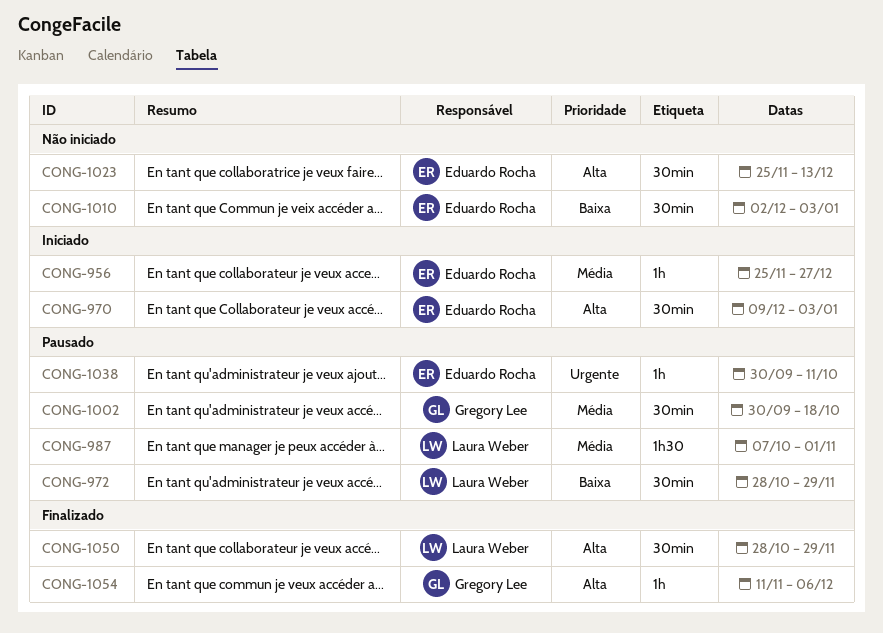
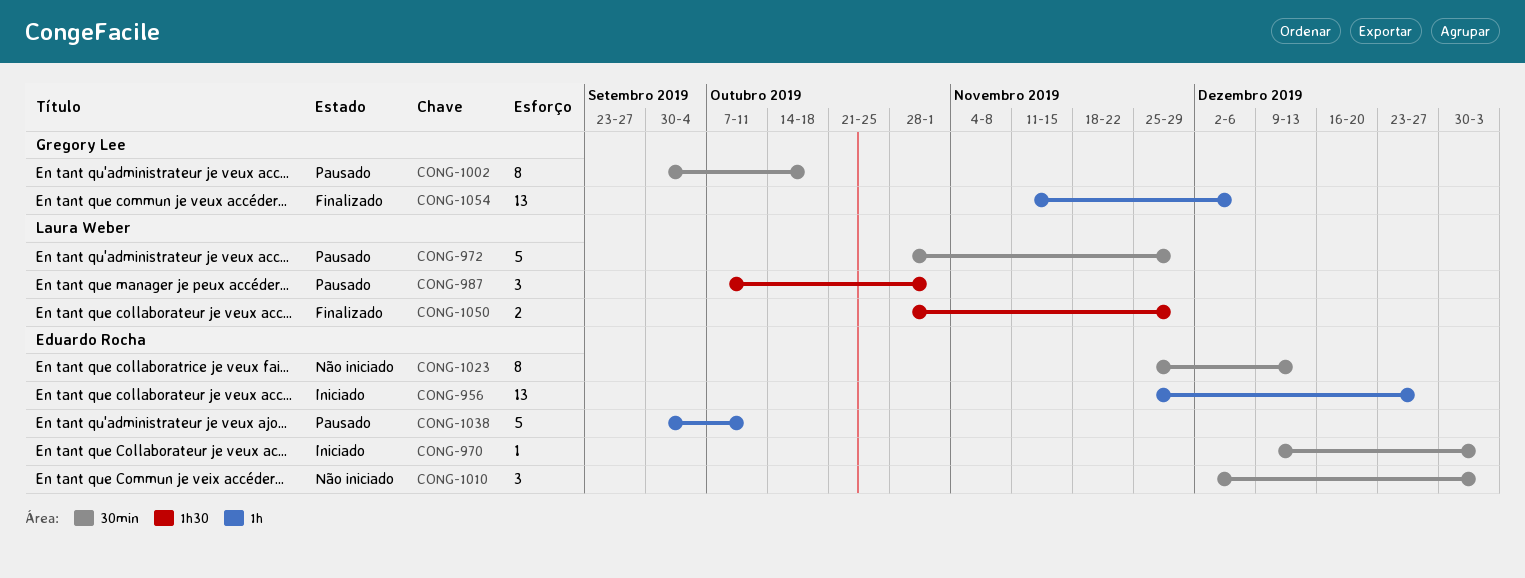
CONG-1050, label: 30min -> 1h30

